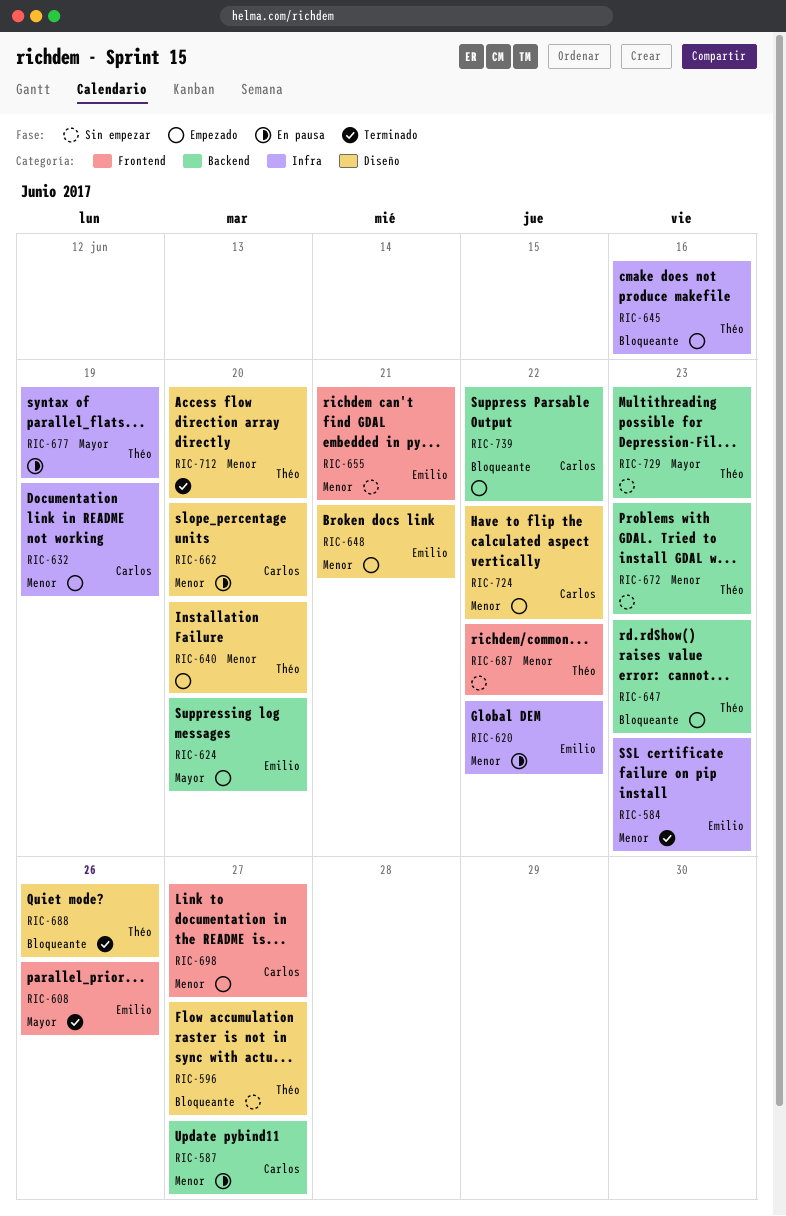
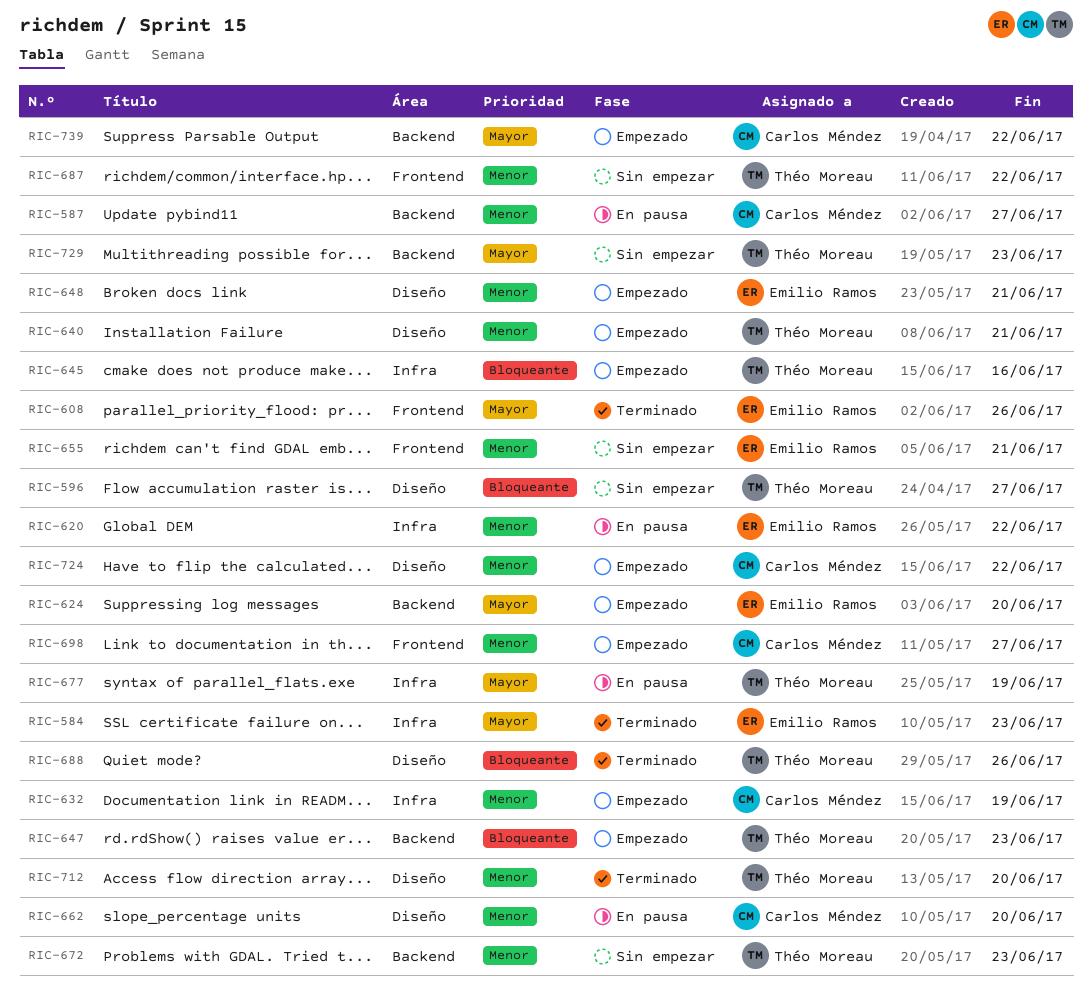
RIC-584, priority: Menor -> Mayor
RIC-640, due: Jun 20 -> Jun 21
RIC-739, priority: Bloqueante -> Mayor

